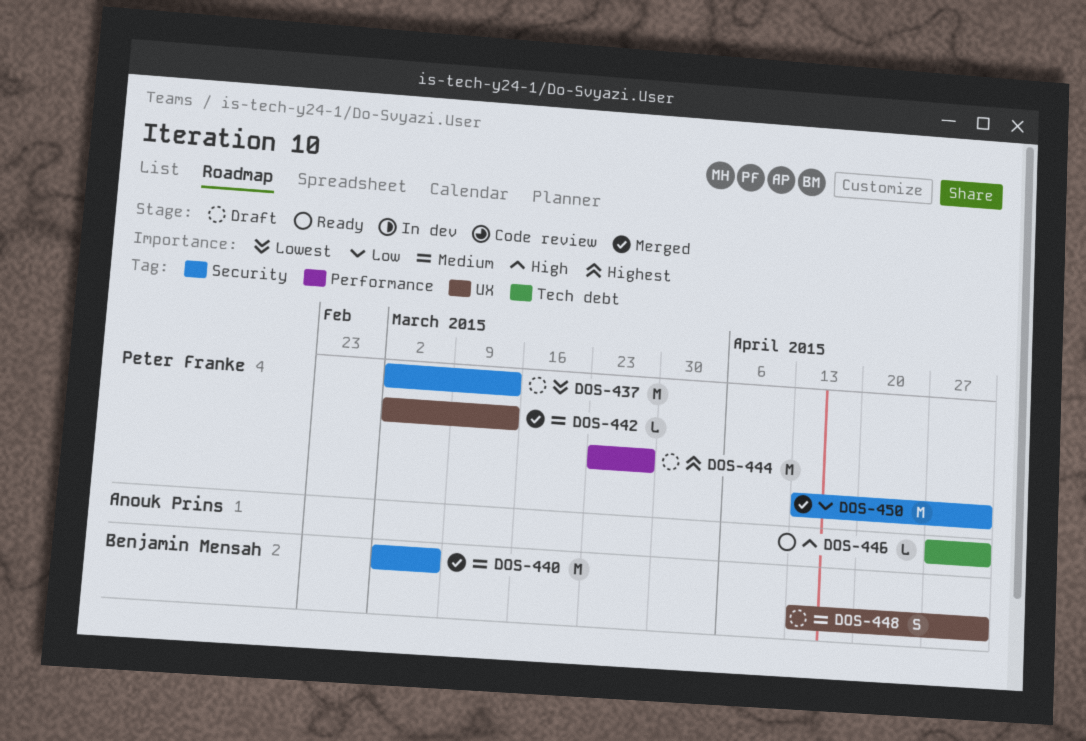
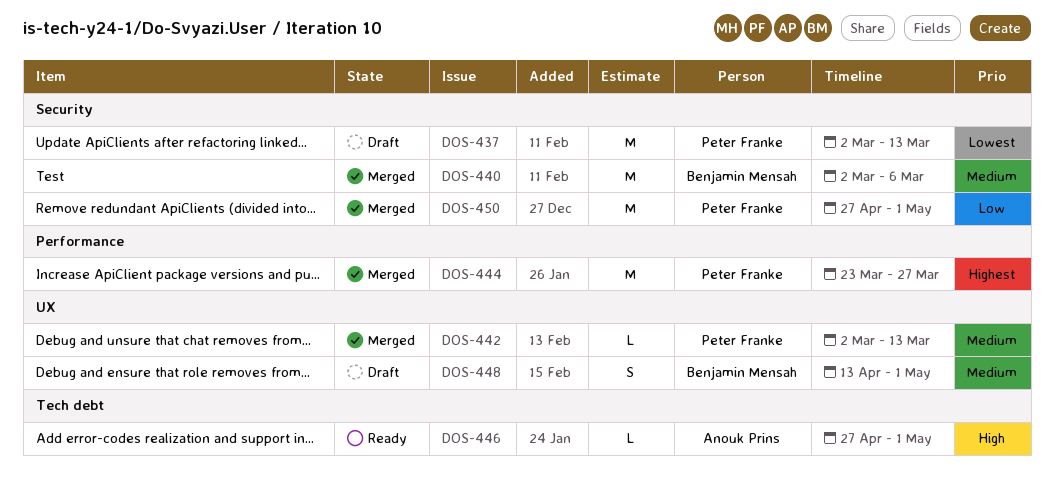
DOS-444, status: Draft -> Merged
DOS-450, start: Apr 13 -> Apr 27

